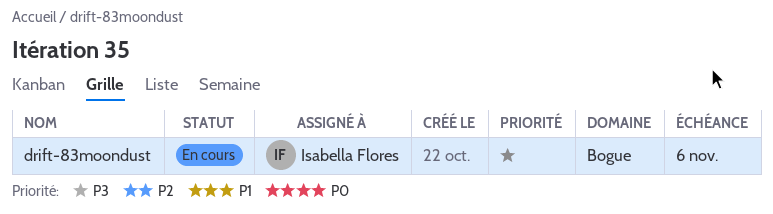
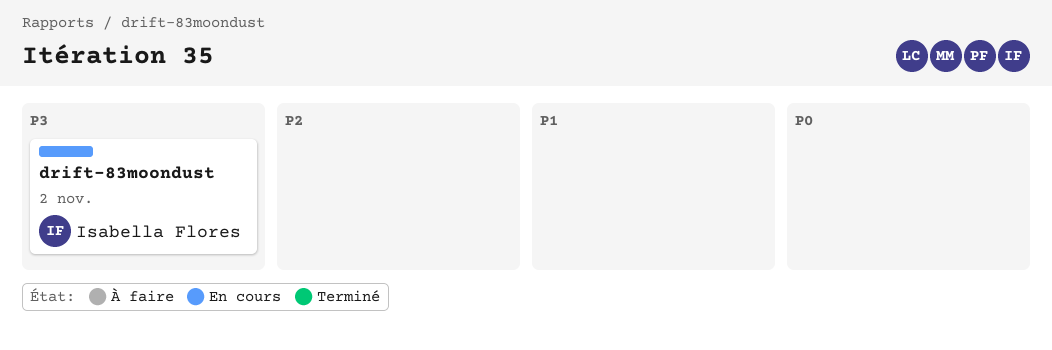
drift-83moondust, due: Nov 6 -> Nov 2

